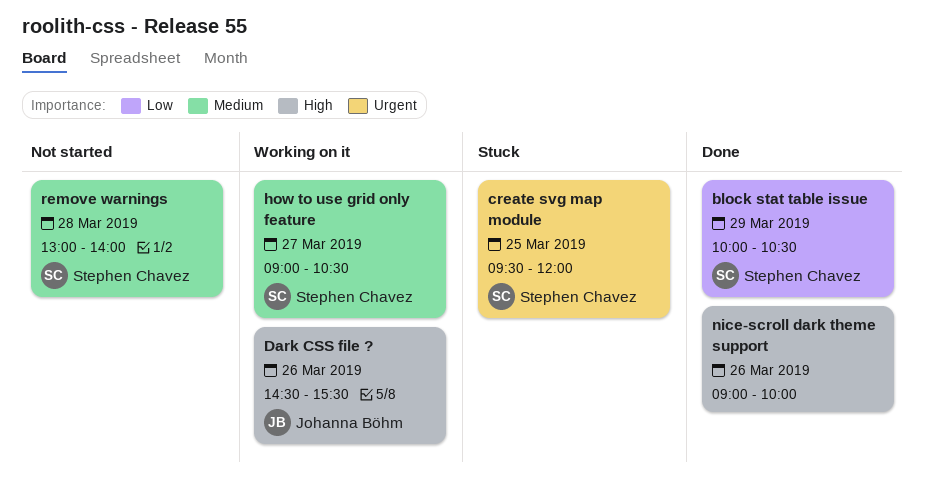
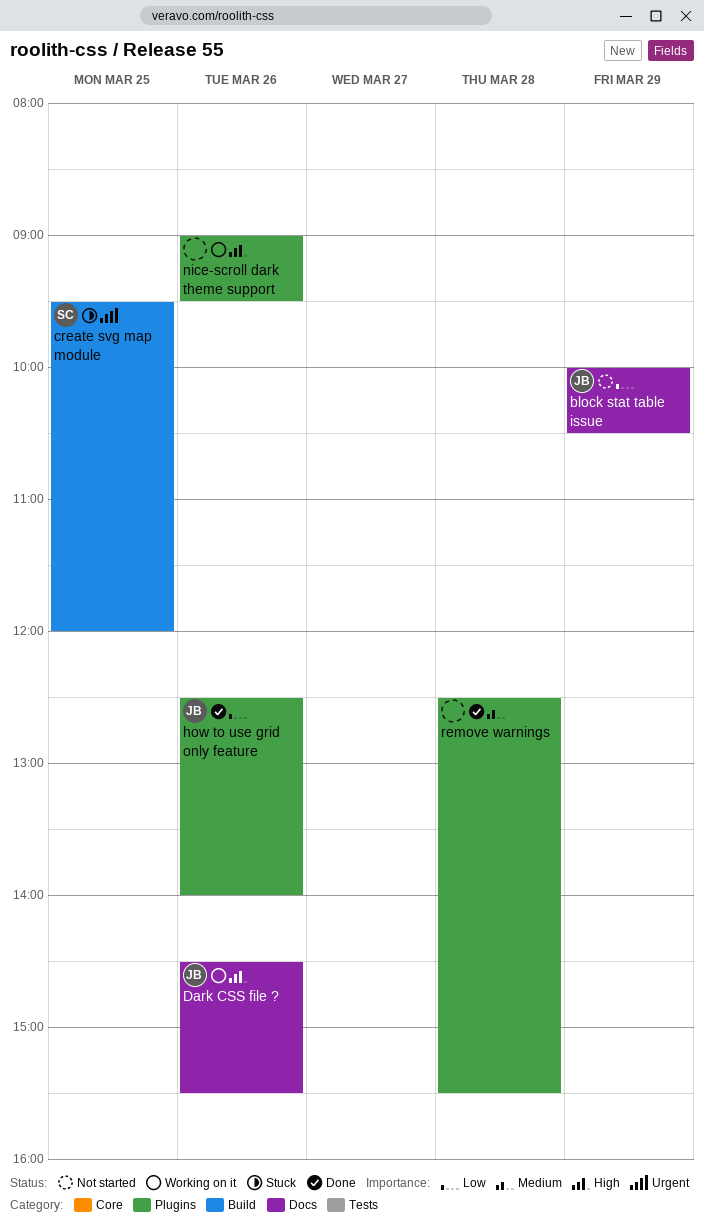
block stat table issue, status: Done -> Not started
block stat table issue, owner: Stephen Chavez -> Johanna Böhm
how to use grid only feature, status: Working on it -> Done
how to use grid only feature, owner: Stephen Chavez -> Johanna Böhm
how to use grid only feature, priority: Medium -> Low
how to use grid only feature, day: Mar 27 -> Mar 26
how to use grid only feature, begins: 09:00 -> 12:30
how to use grid only feature, ends: 10:30 -> 14:00
nice-scroll dark theme support, status: Done -> Working on it
nice-scroll dark theme support, ends: 10:00 -> 09:30
remove warnings, status: Not started -> Done
remove warnings, owner: Stephen Chavez -> none
remove warnings, begins: 13:00 -> 12:30
remove warnings, ends: 14:00 -> 15:30

